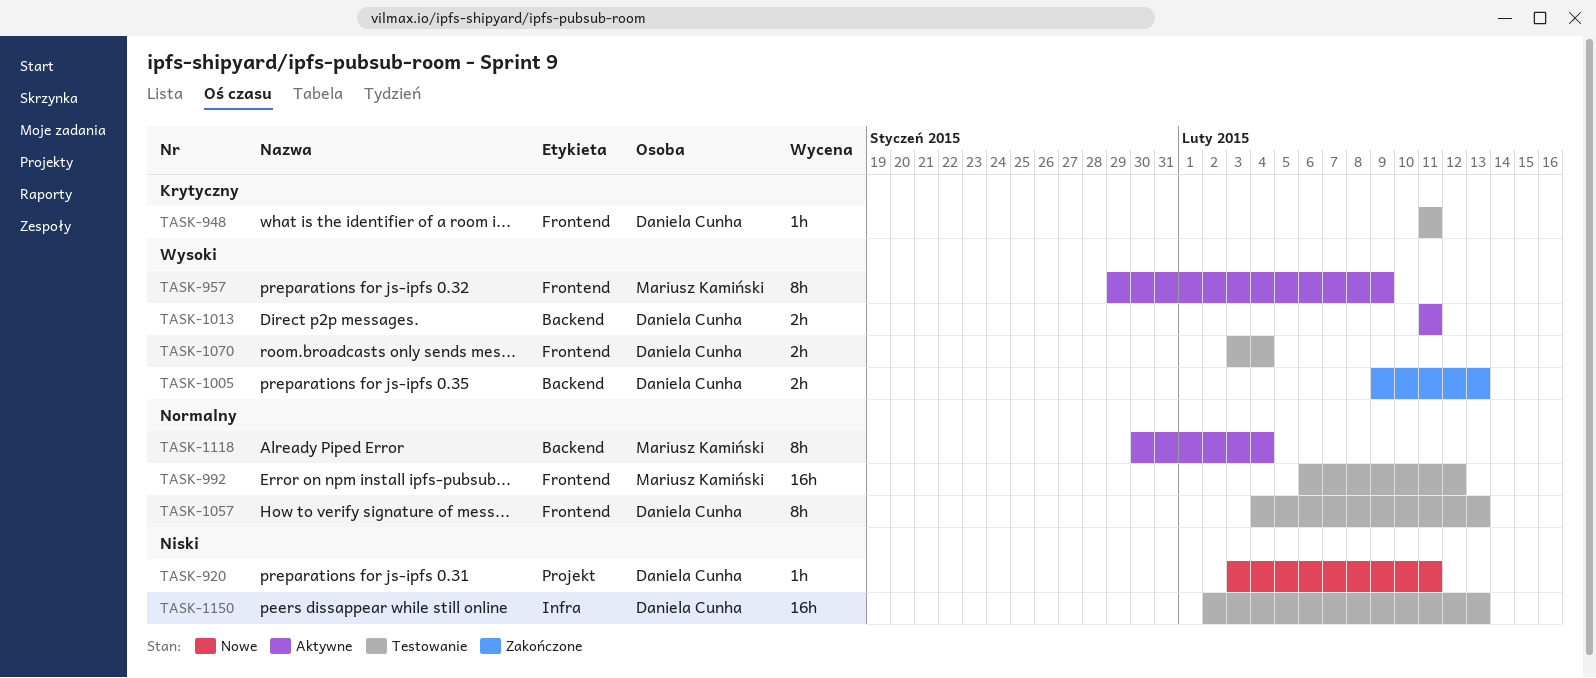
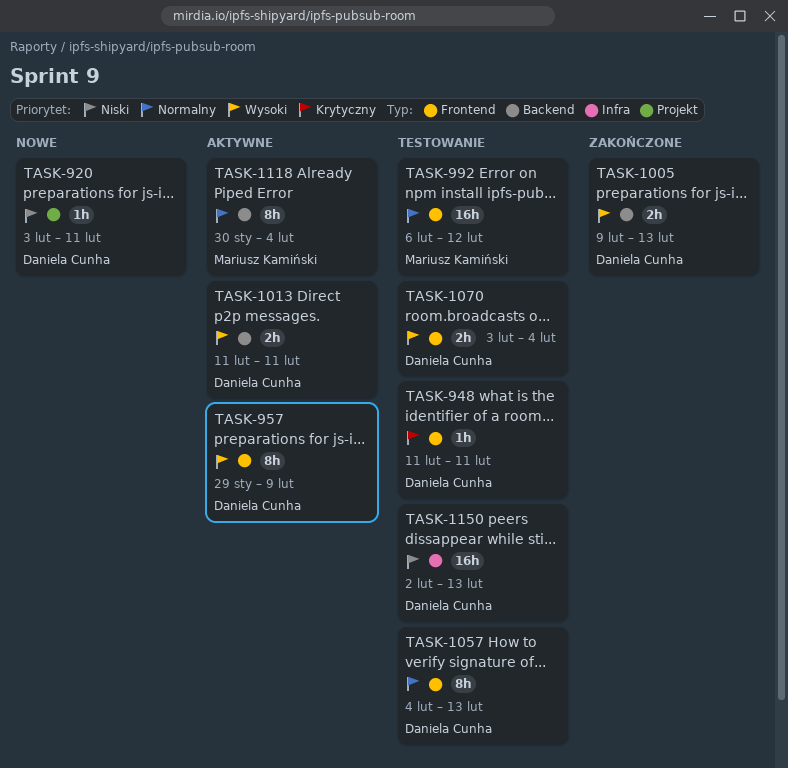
TASK-957, owner: Mariusz Kamiński -> Daniela Cunha

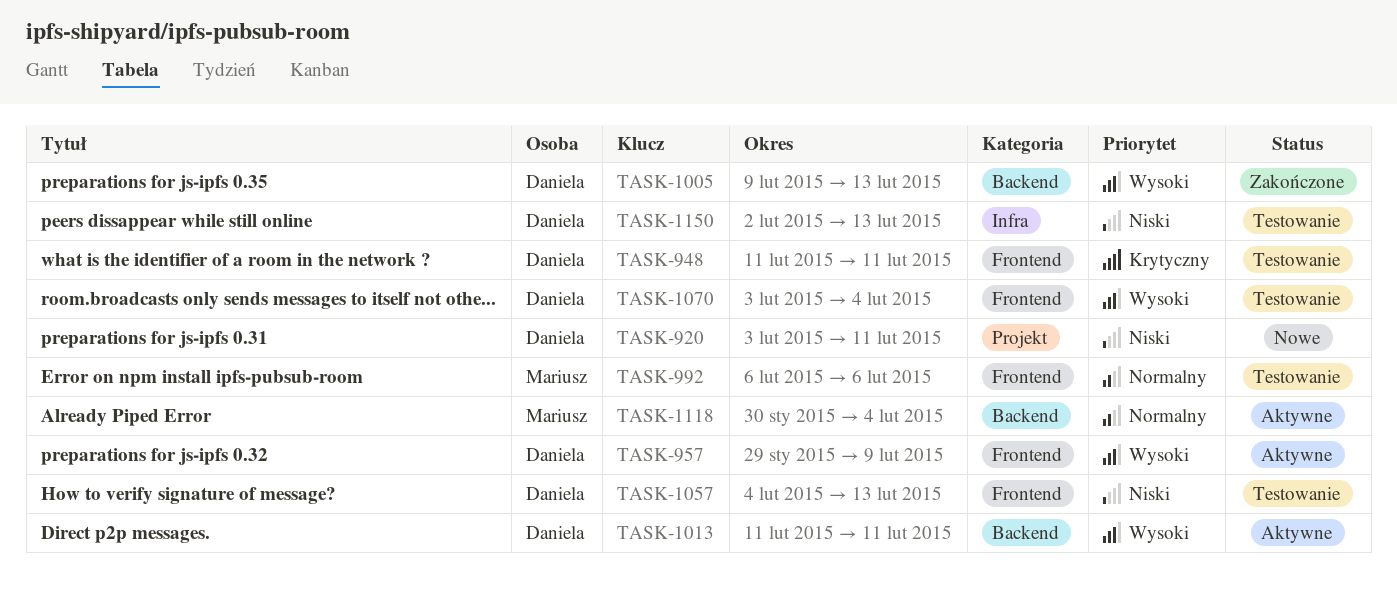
TASK-992, due: Feb 12 -> Feb 6
TASK-1057, priority: Normalny -> Niski

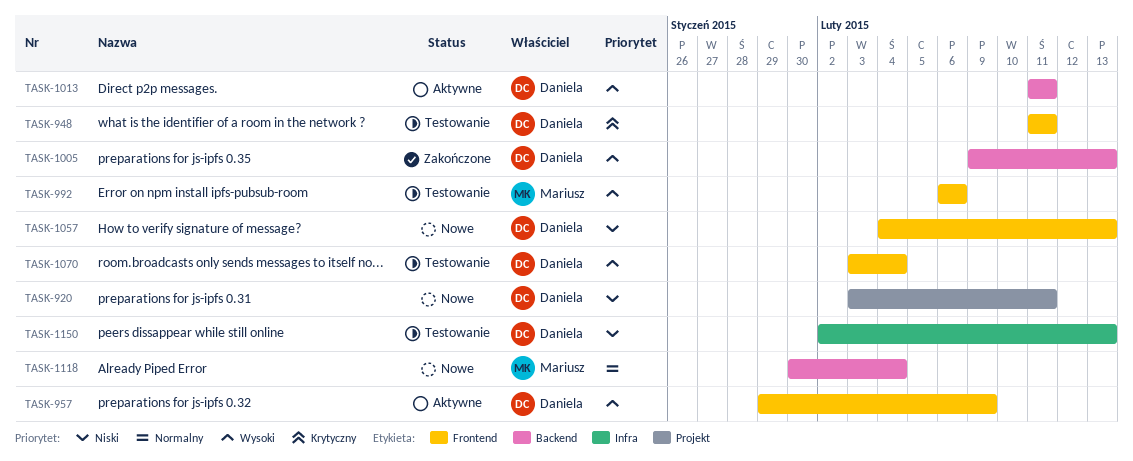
TASK-992, priority: Normalny -> Wysoki
TASK-1057, status: Testowanie -> Nowe
TASK-1118, status: Aktywne -> Nowe

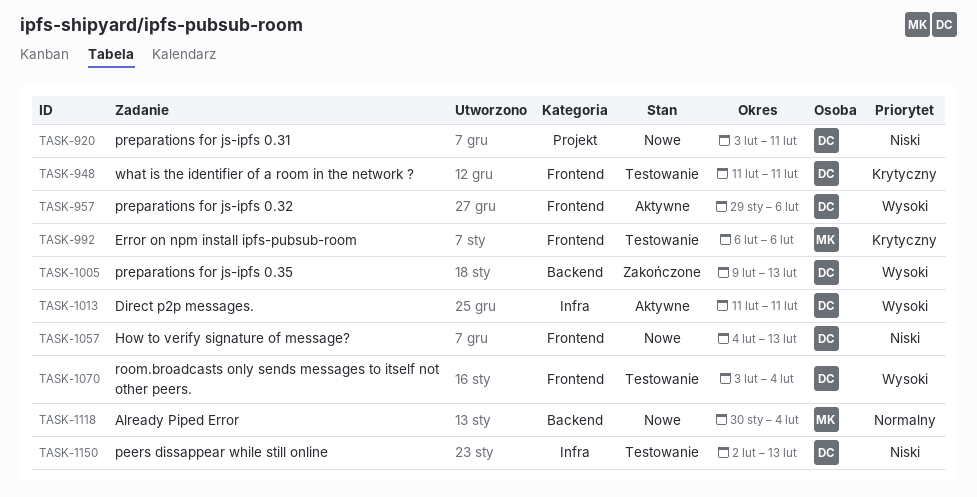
TASK-957, due: Feb 9 -> Feb 6
TASK-992, priority: Wysoki -> Krytyczny
TASK-1013, label: Backend -> Infra

